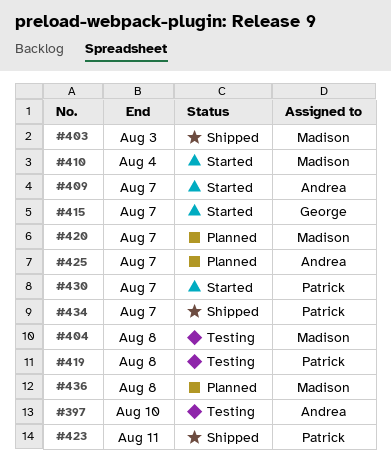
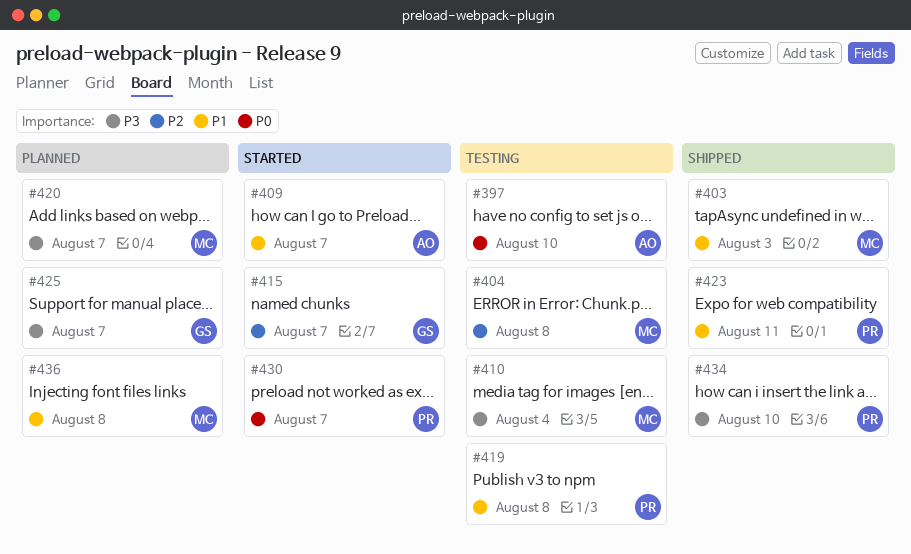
#410, status: Started -> Testing
#425, owner: Andrea -> George
#434, due: Aug 7 -> Aug 10

